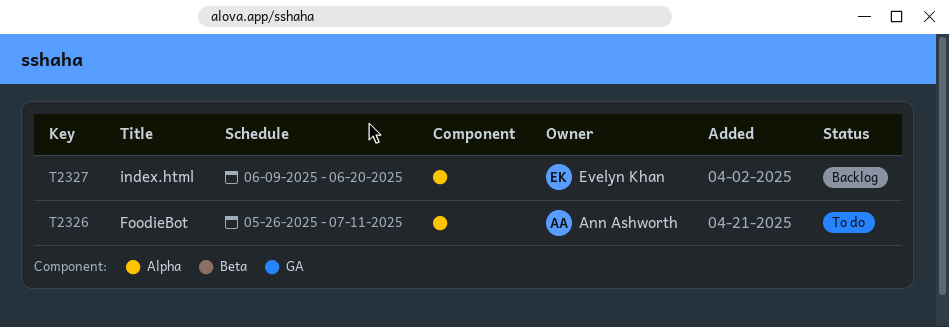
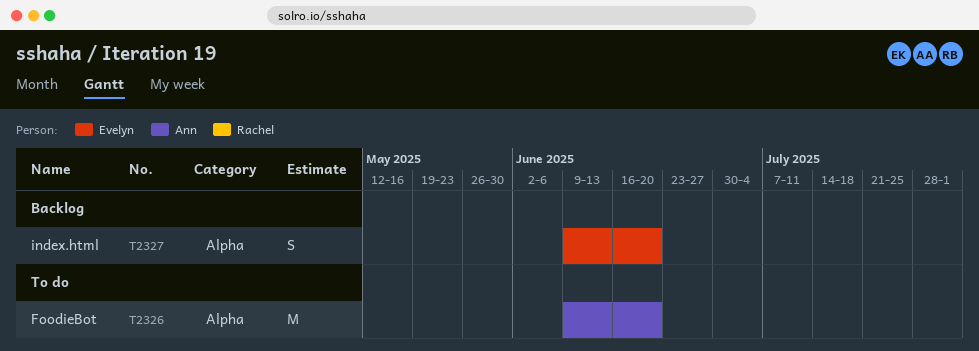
T2326, start: May 26 -> Jun 9
T2326, due: Jul 11 -> Jun 20

